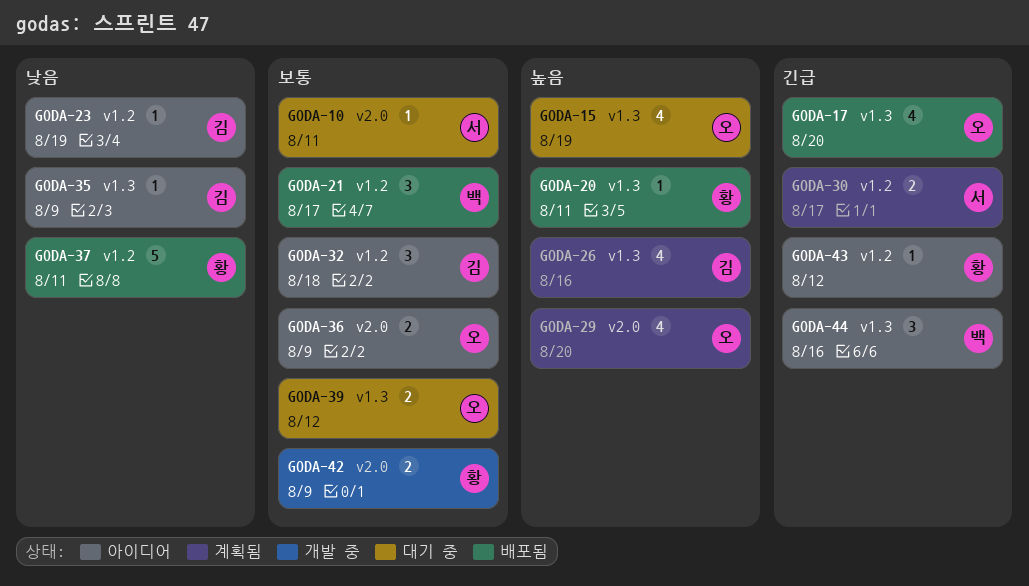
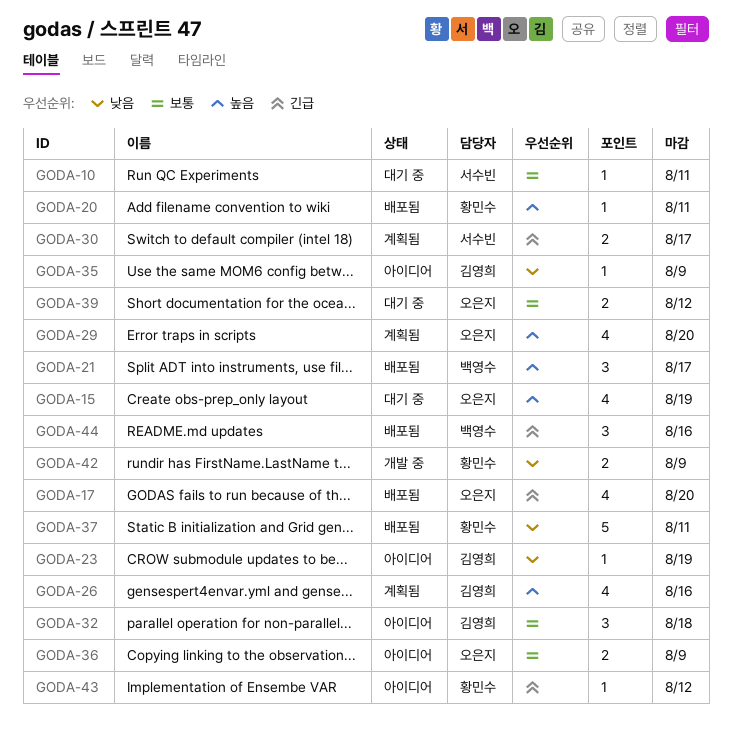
GODA-21, priority: 보통 -> 높음
GODA-42, priority: 보통 -> 낮음
GODA-44, status: 아이디어 -> 배포됨

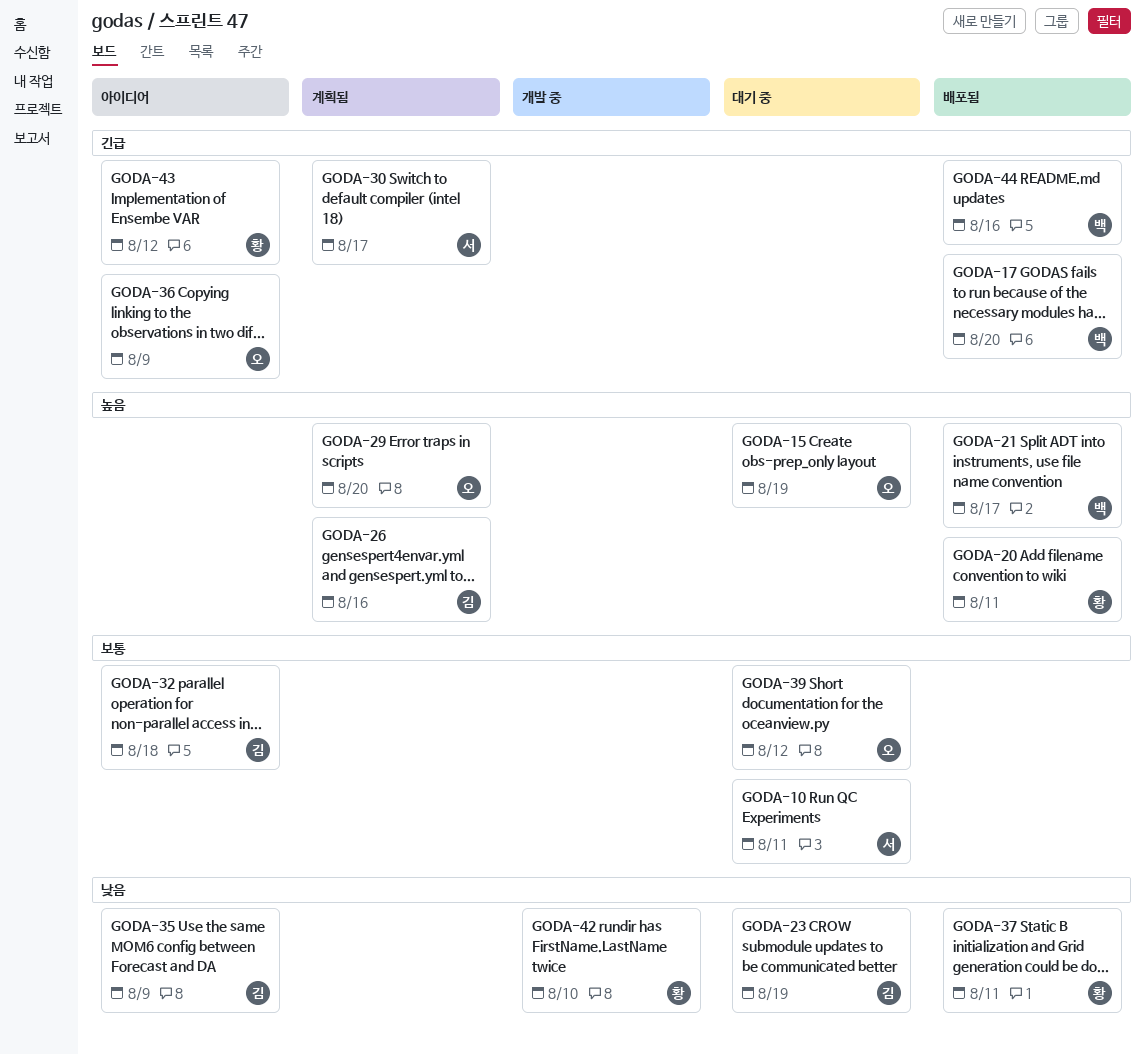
GODA-17, owner: 오은지 -> 백영수
GODA-23, status: 아이디어 -> 대기 중
GODA-36, priority: 보통 -> 긴급
GODA-42, due: Aug 9 -> Aug 10

